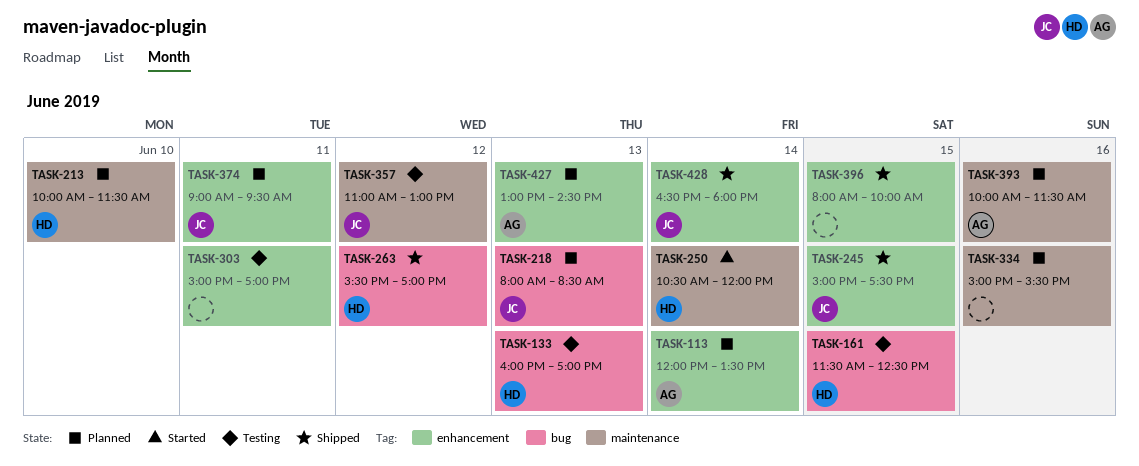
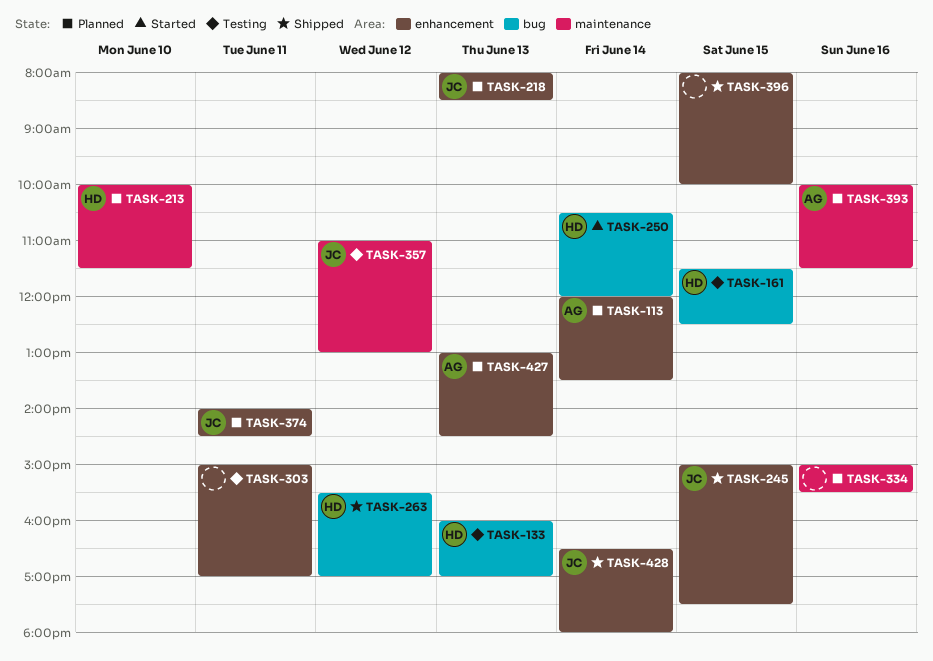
TASK-218, label: bug -> enhancement
TASK-250, label: maintenance -> bug
TASK-374, begins: 09:00 -> 14:00
TASK-374, ends: 09:30 -> 14:30

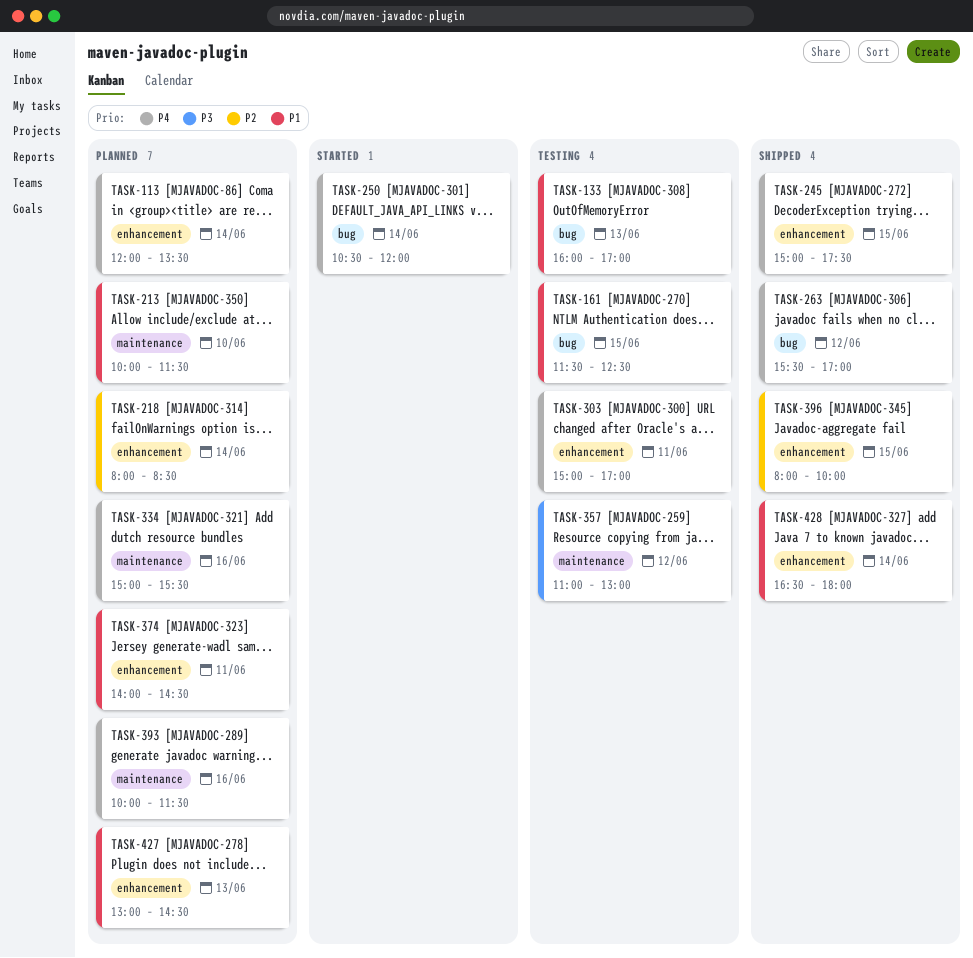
TASK-218, day: Jun 13 -> Jun 14

